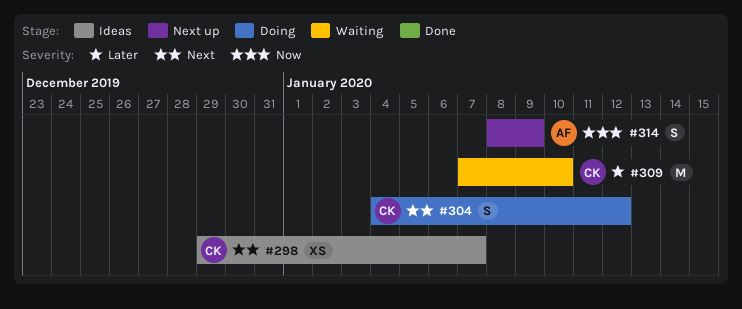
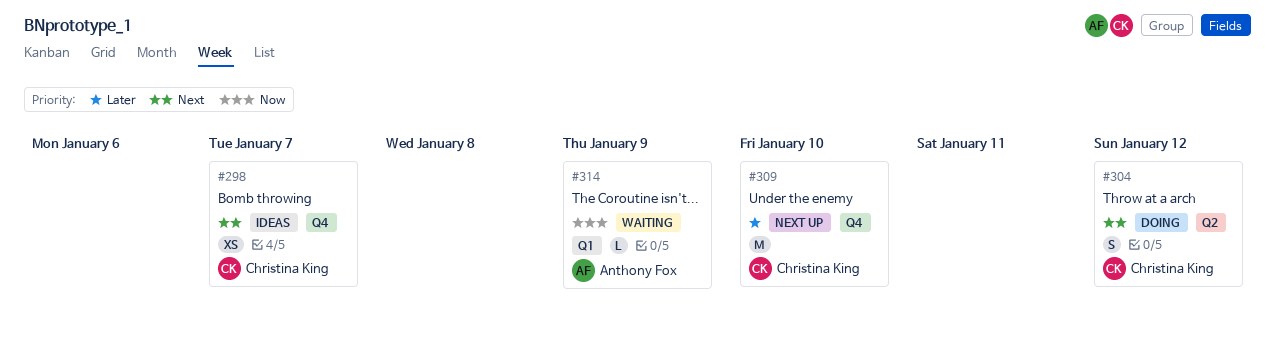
#309, status: Waiting -> Next up
#314, status: Next up -> Waiting
#314, estimate: S -> L

